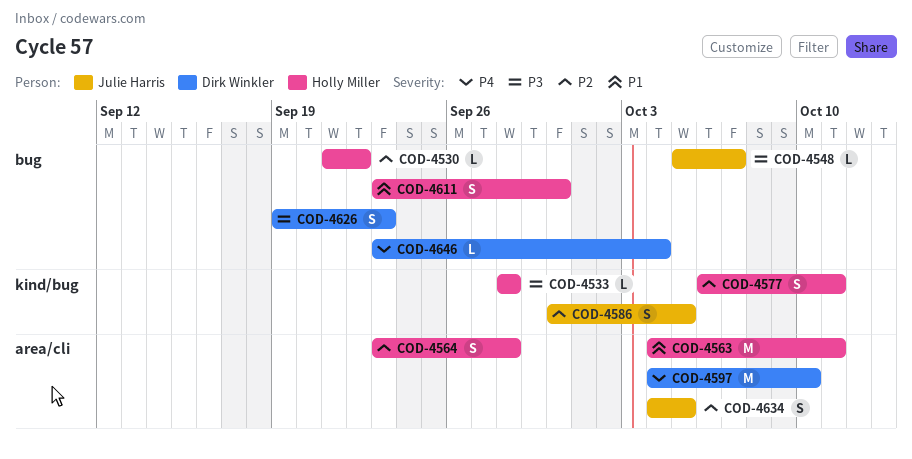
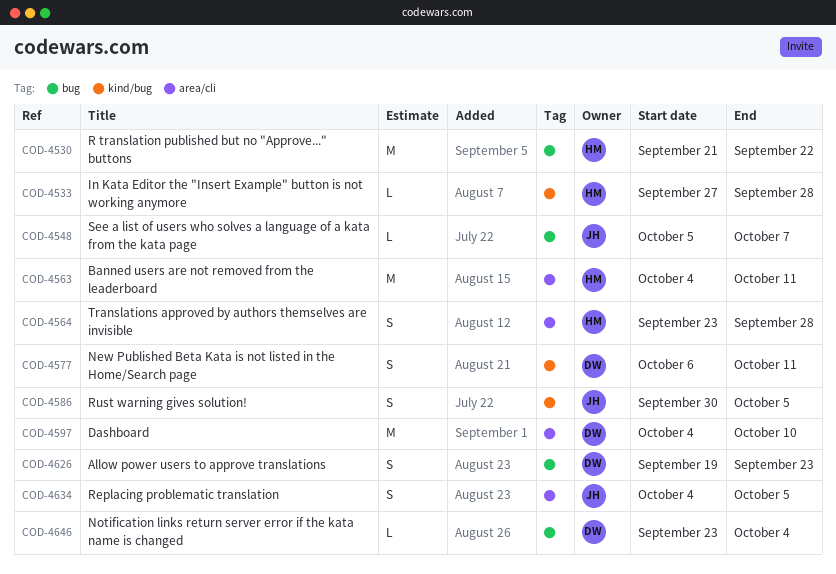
COD-4530, estimate: L -> M
COD-4533, start: Sep 28 -> Sep 27
COD-4577, owner: Holly Miller -> Dirk Winkler
COD-4611: present -> none

